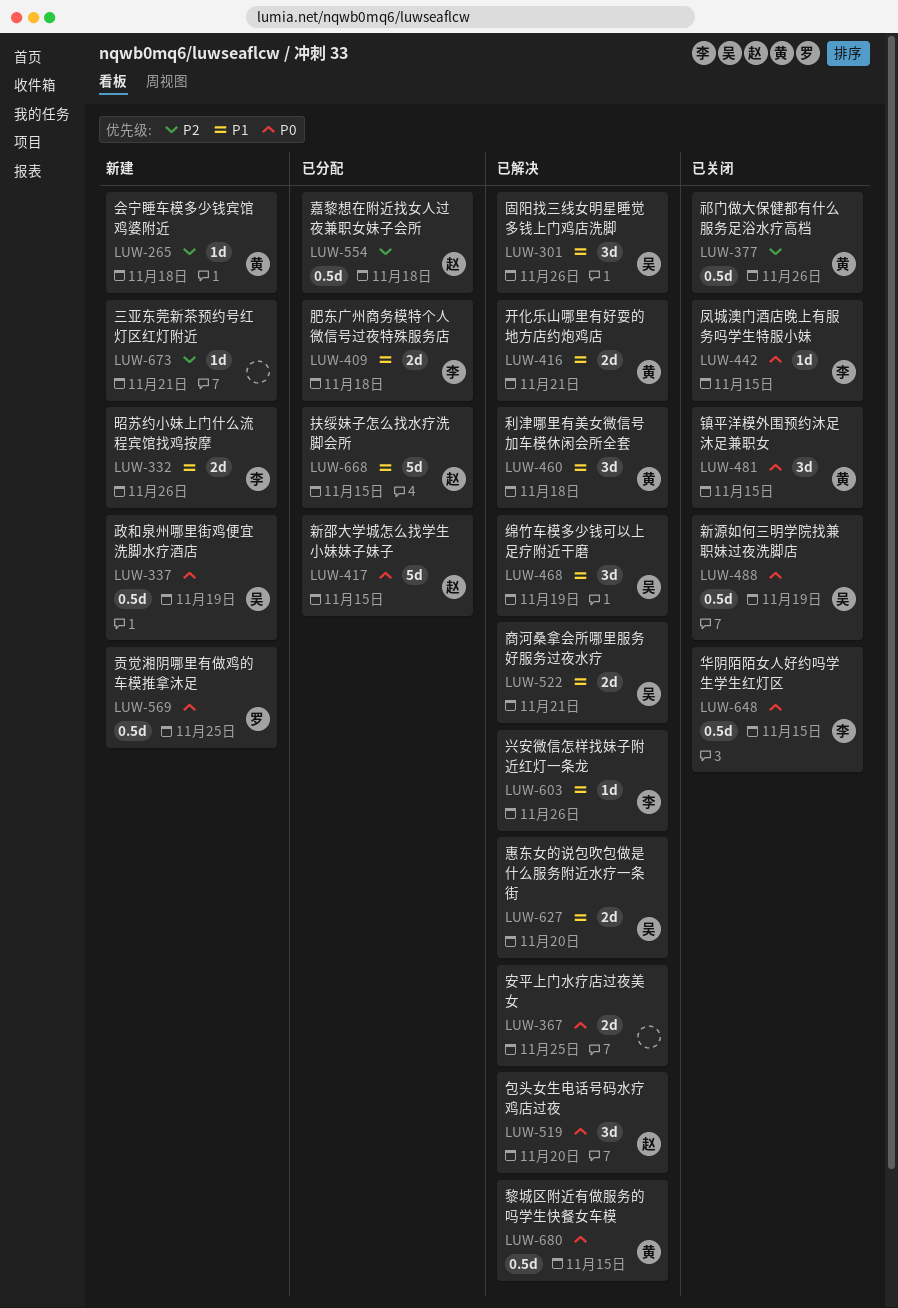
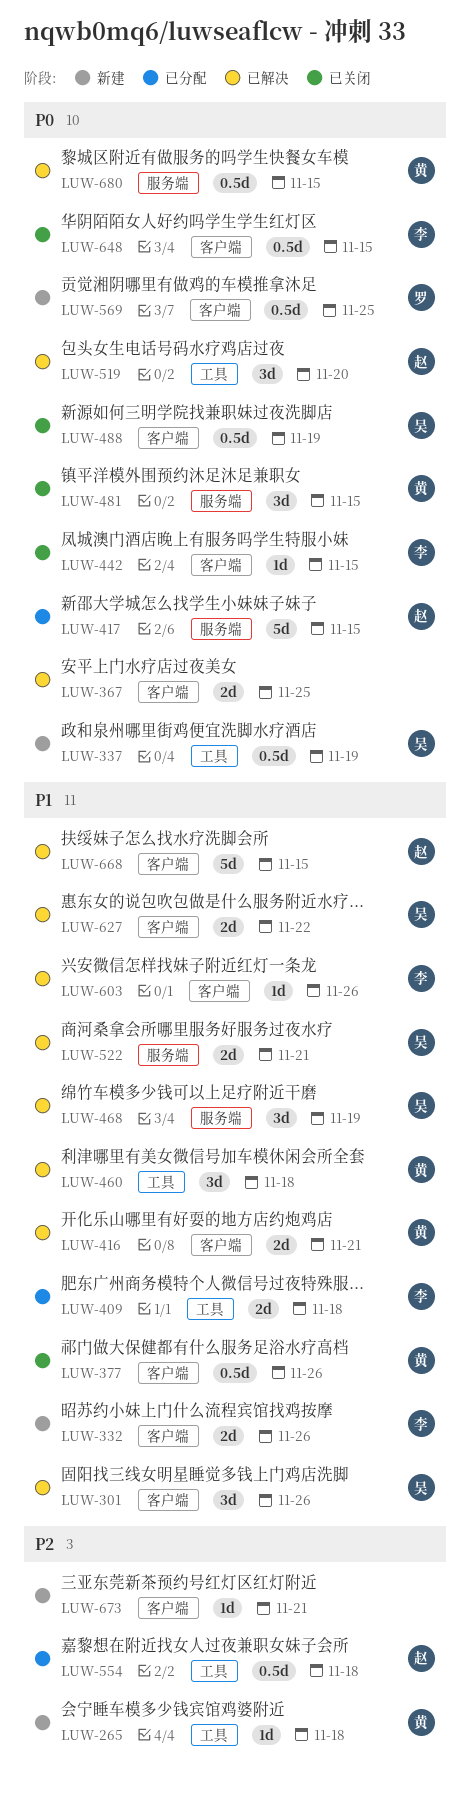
LUW-377, priority: P2 -> P1
LUW-627, due: Nov 20 -> Nov 22
LUW-668, status: 已分配 -> 已解决

